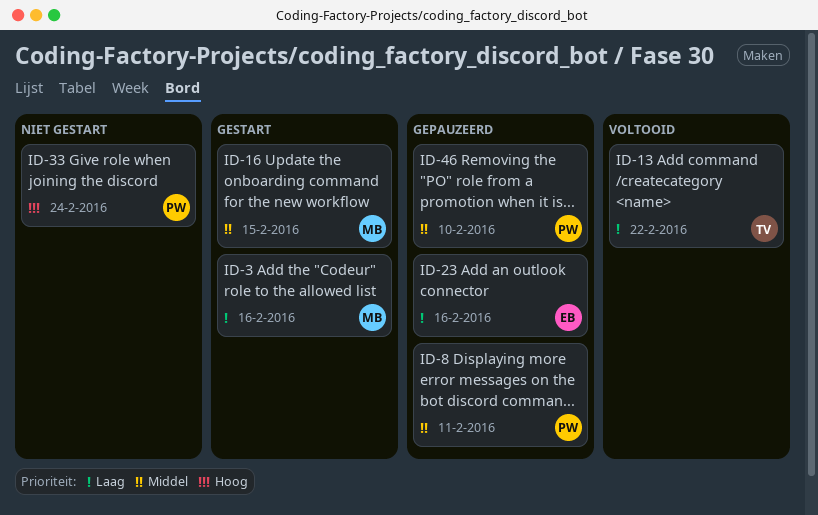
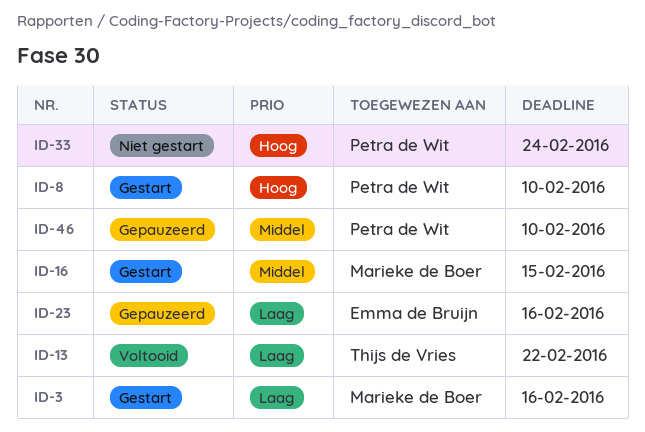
ID-8, status: Gepauzeerd -> Gestart
ID-8, priority: Middel -> Hoog
ID-8, due: Feb 11 -> Feb 10

